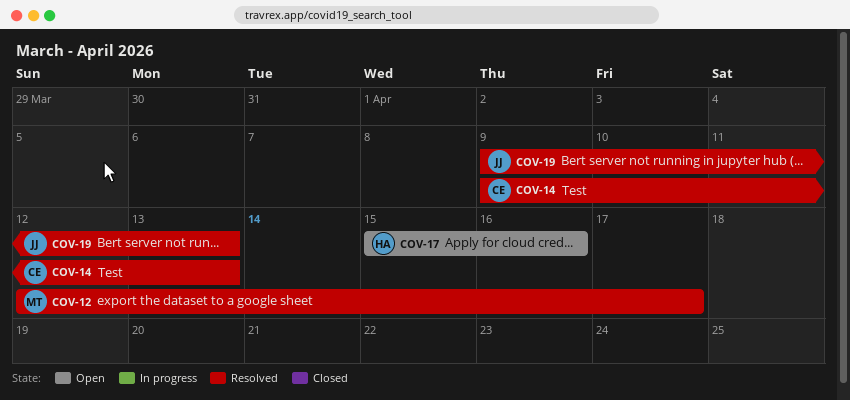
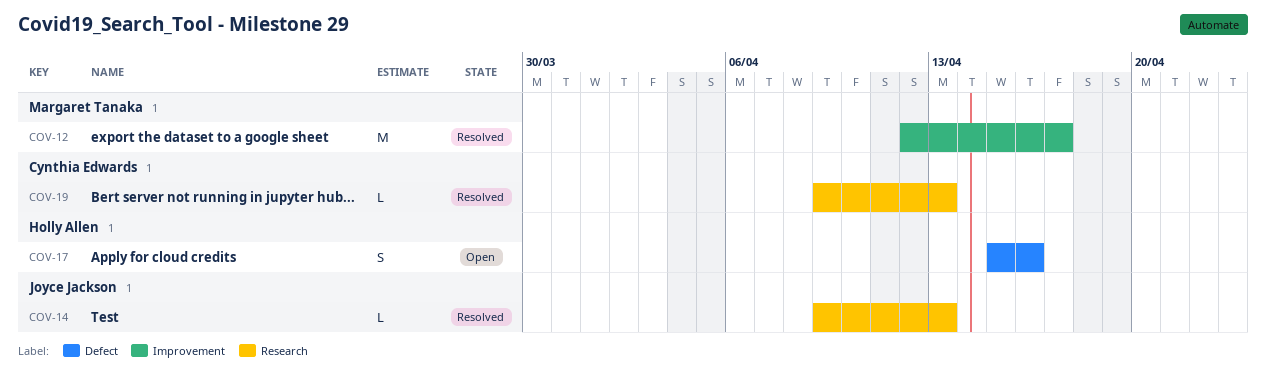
COV-14, owner: Cynthia Edwards -> Joyce Jackson
COV-19, owner: Joyce Jackson -> Cynthia Edwards

